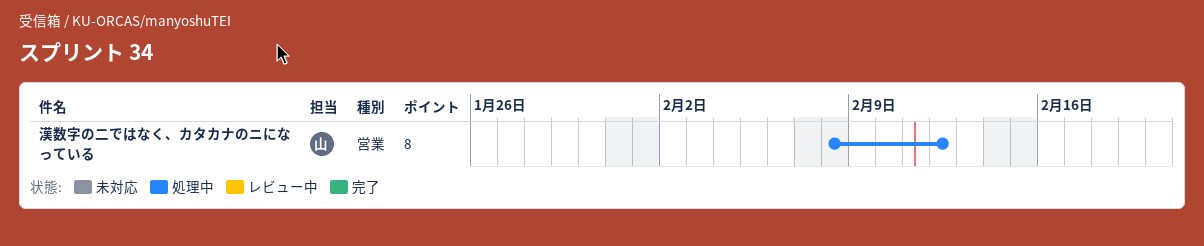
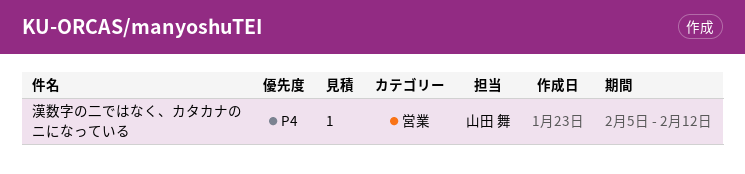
漢数字の二ではなく、カタカナのニになっている, estimate: 8 -> 1
漢数字の二ではなく、カタカナのニになっている, start: Feb 8 -> Feb 5

